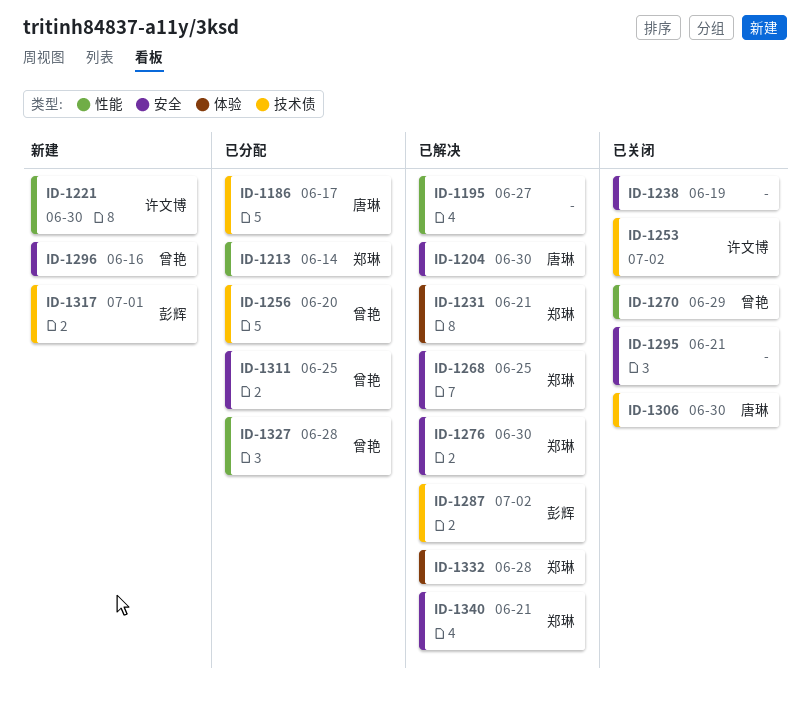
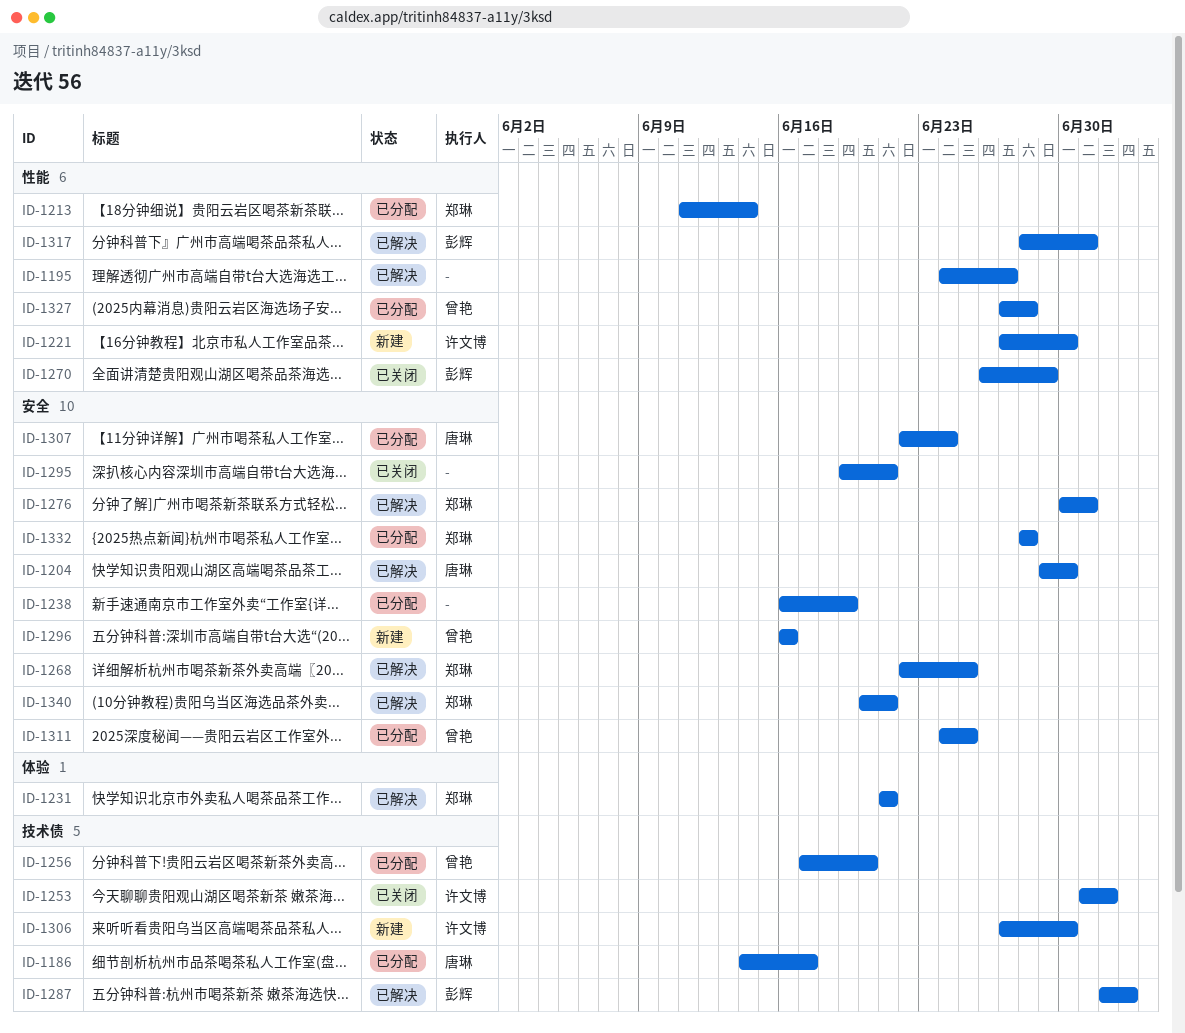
ID-1238, status: 已关闭 -> 已分配
ID-1270, owner: 曾艳 -> 彭辉
ID-1276, due: Jun 30 -> Jul 1
ID-1287, due: Jul 2 -> Jul 3
ID-1306, status: 已关闭 -> 新建
ID-1306, owner: 唐琳 -> 许文博
ID-1307: none -> present
ID-1317, status: 新建 -> 已解决
ID-1317, label: 技术债 -> 性能
ID-1332, status: 已解决 -> 已分配
ID-1332, label: 体验 -> 安全

